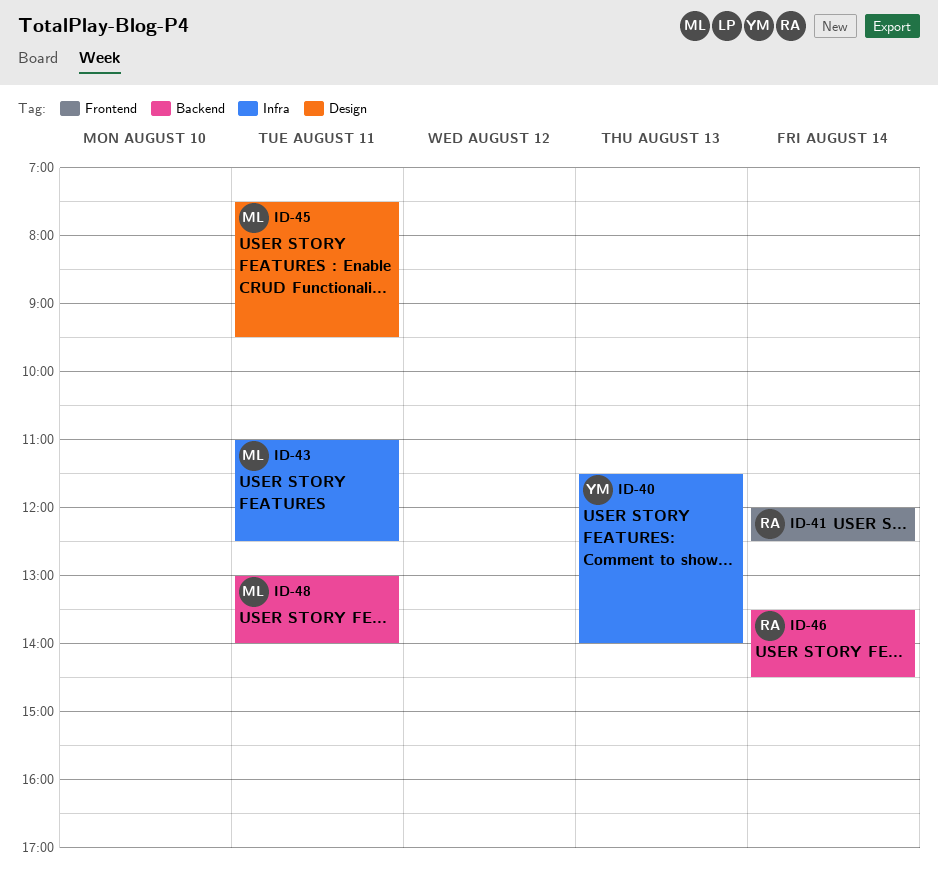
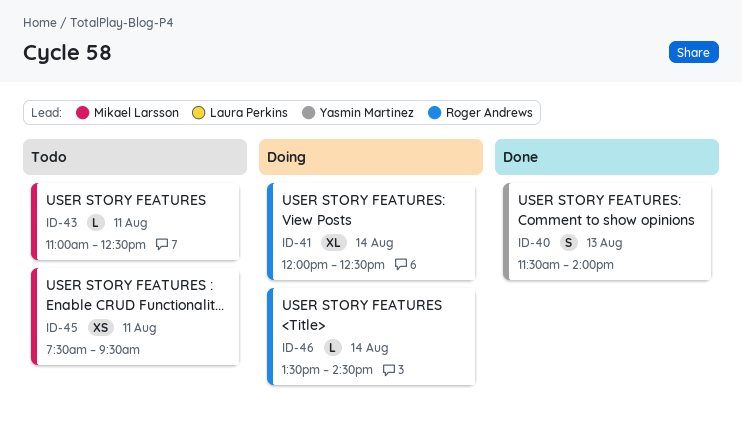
ID-48: present -> none

